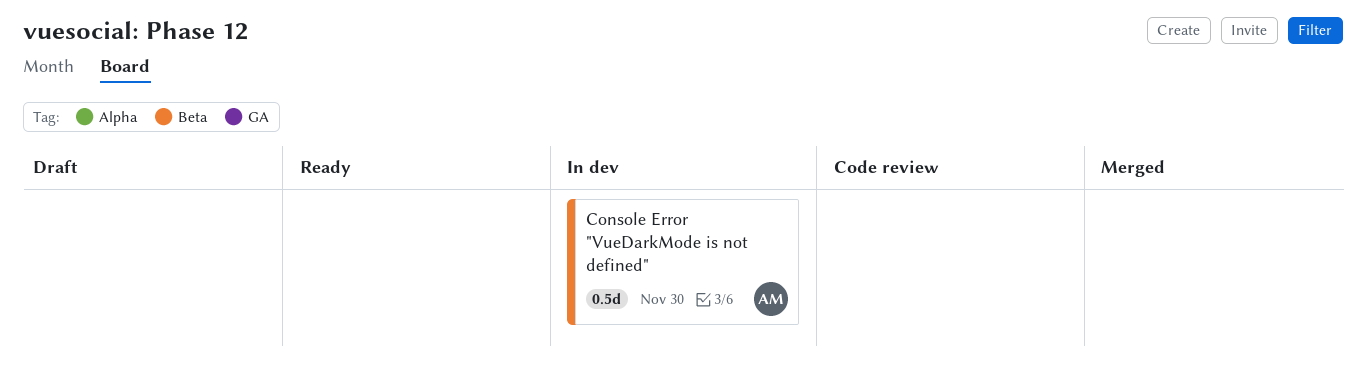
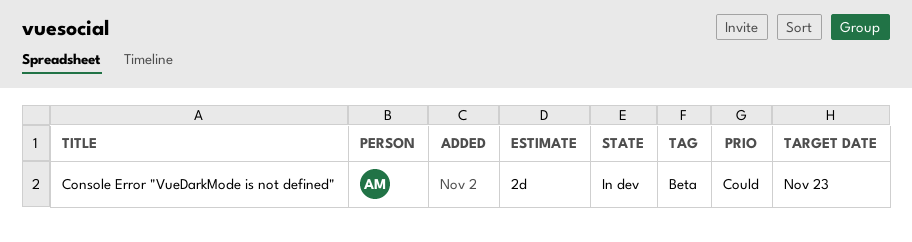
Console Error "VueDarkMode is not defined", estimate: 0.5d -> 2d
Console Error "VueDarkMode is not defined", due: Nov 30 -> Nov 23

